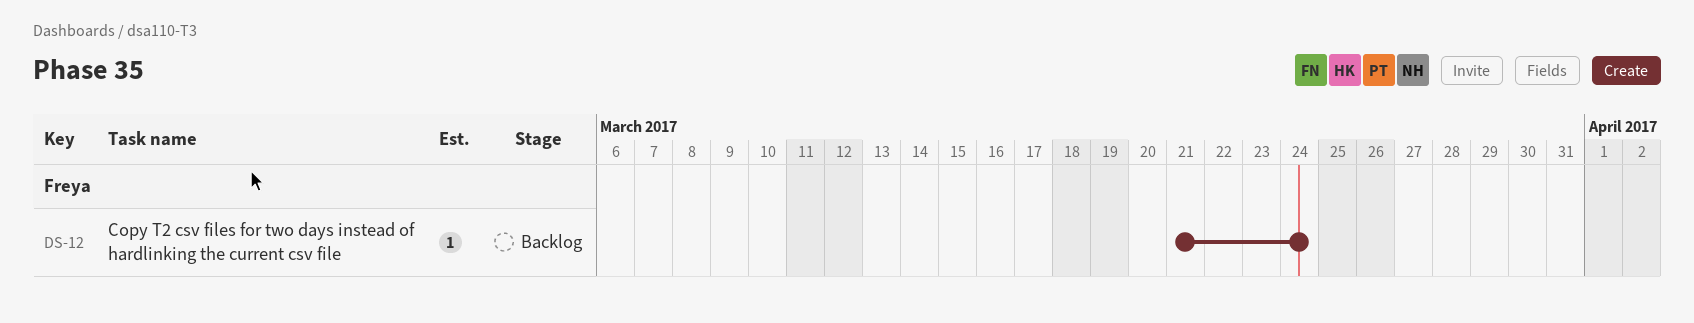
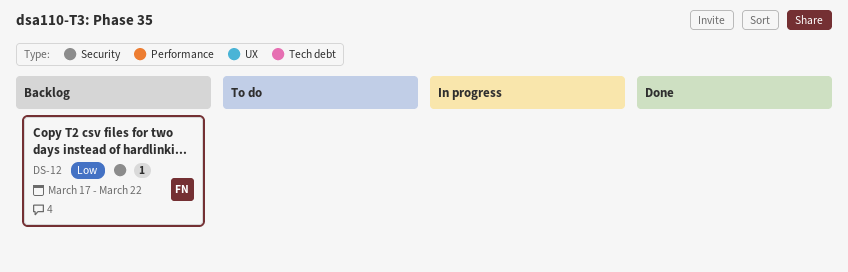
DS-12, start: Mar 21 -> Mar 17
DS-12, due: Mar 24 -> Mar 22

